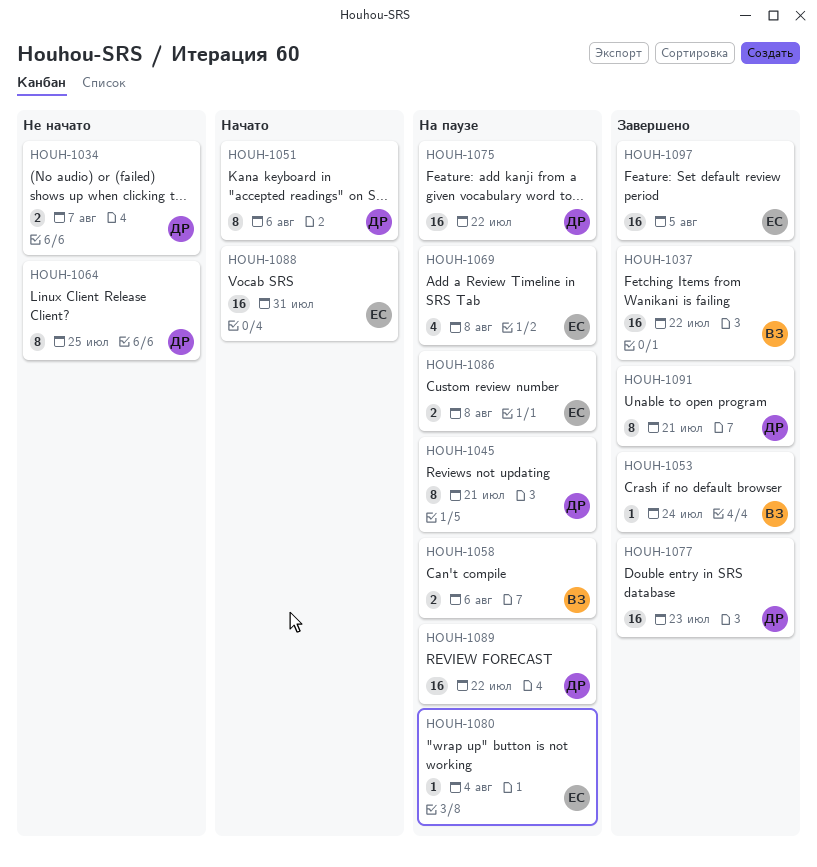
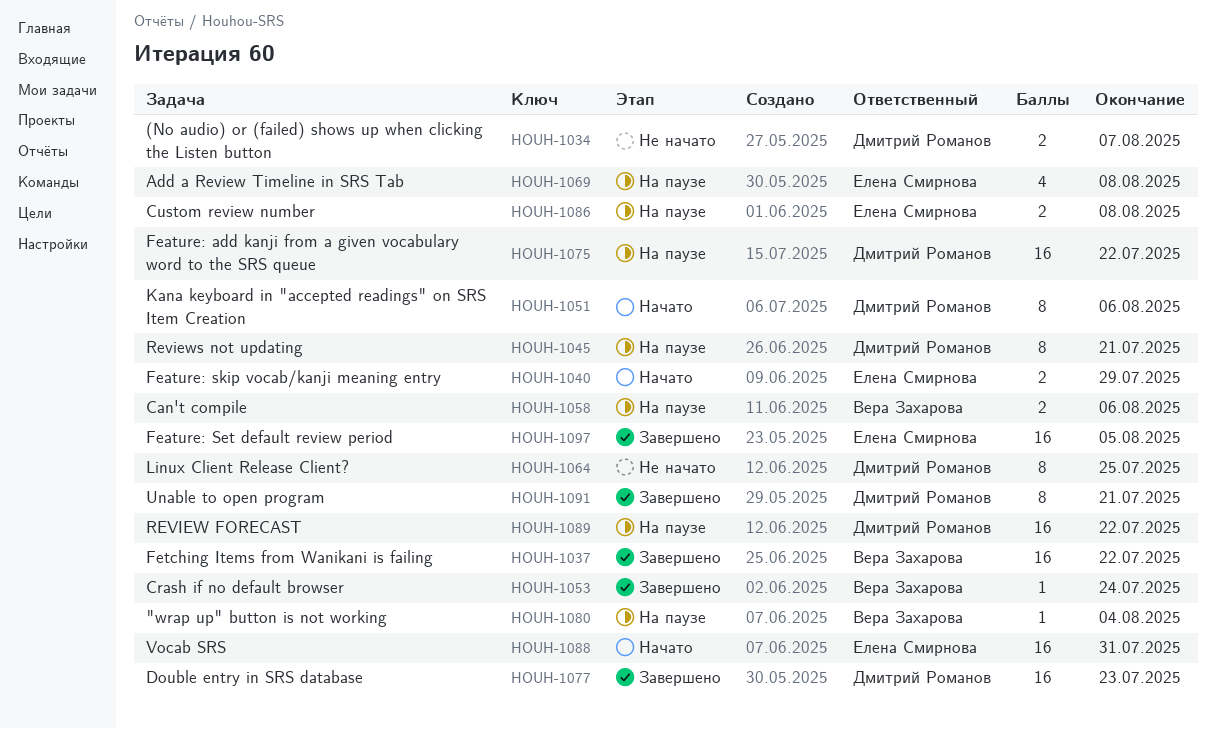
HOUH-1040: none -> present
HOUH-1080, owner: Елена Смирнова -> Вера Захарова

